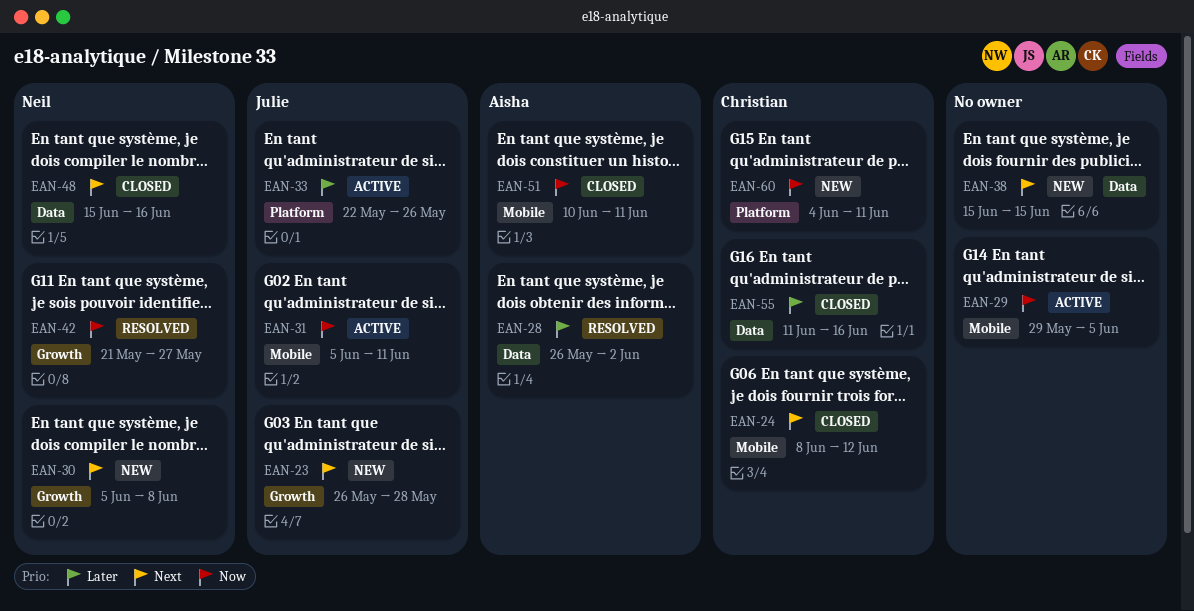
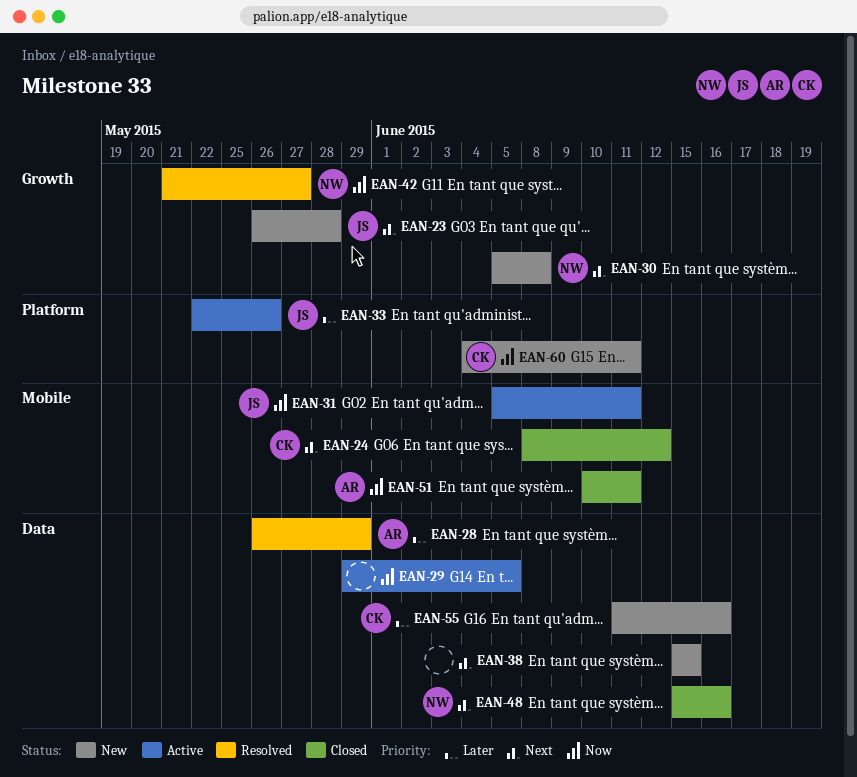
EAN-28, due: Jun 2 -> May 29
EAN-29, label: Mobile -> Data
EAN-55, status: Closed -> New

